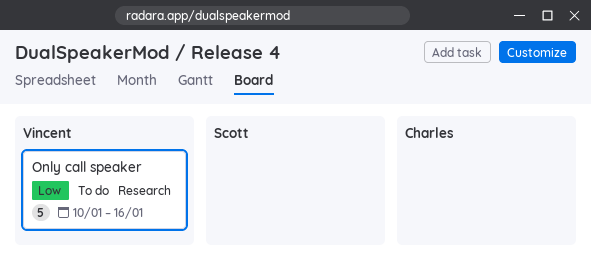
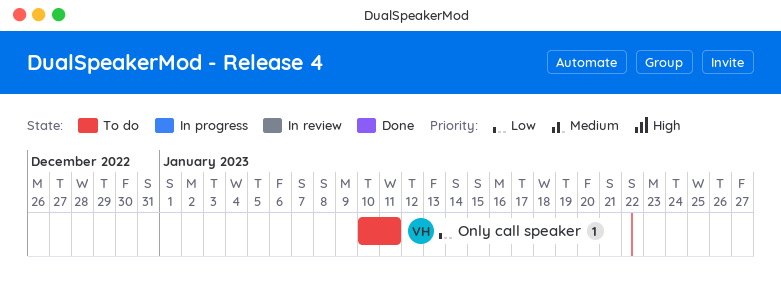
Only call speaker, estimate: 5 -> 1
Only call speaker, due: Jan 16 -> Jan 11

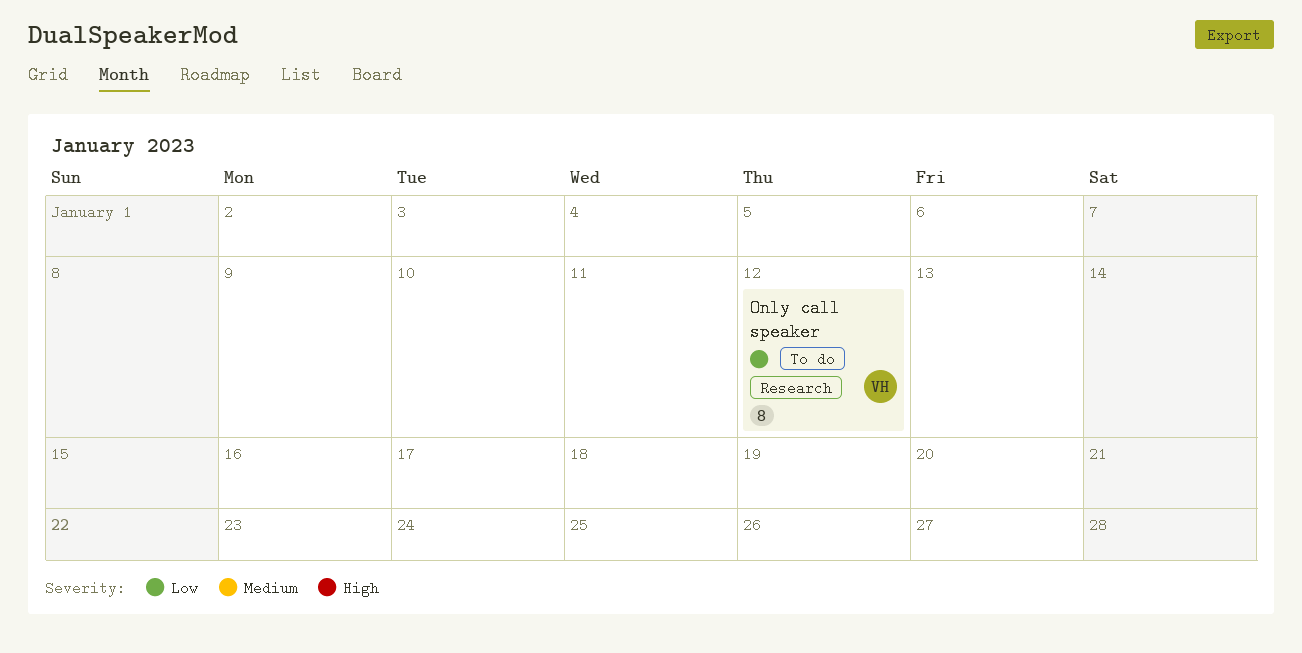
Only call speaker, estimate: 1 -> 8
Only call speaker, due: Jan 11 -> Jan 12

